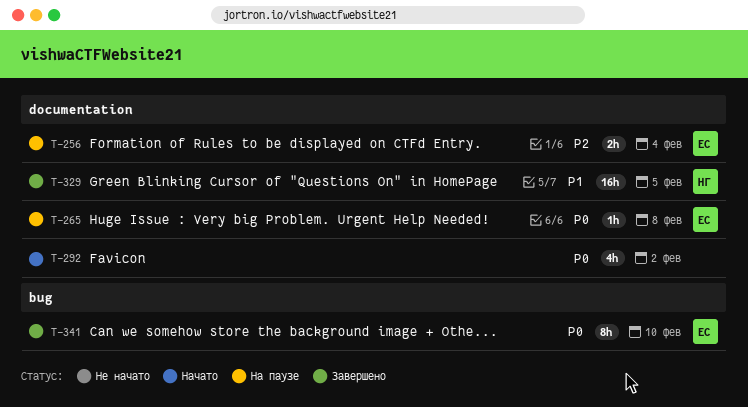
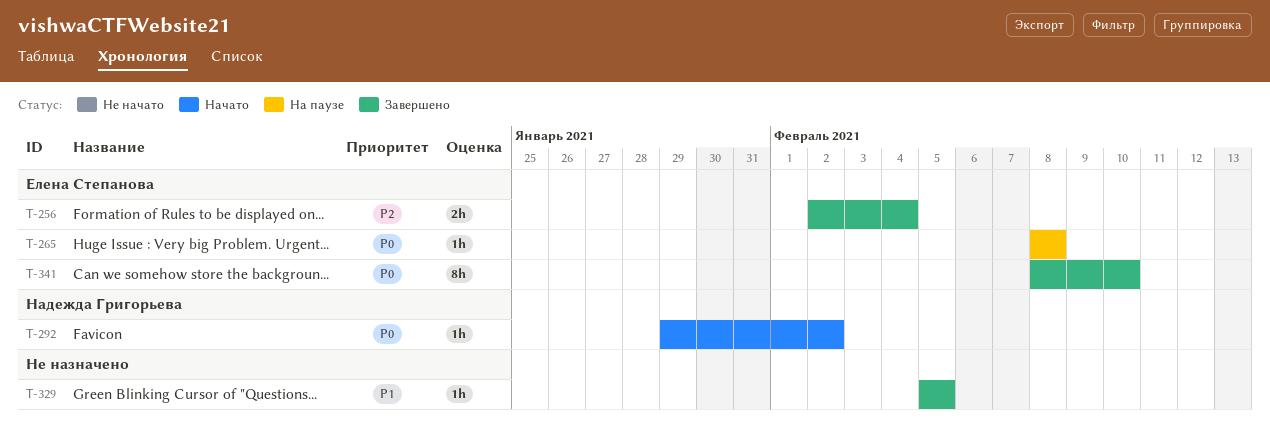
T-256, status: На паузе -> Завершено
T-292, owner: none -> Надежда Григорьева
T-292, estimate: 4h -> 1h
T-329, owner: Надежда Григорьева -> none
T-329, estimate: 16h -> 1h

